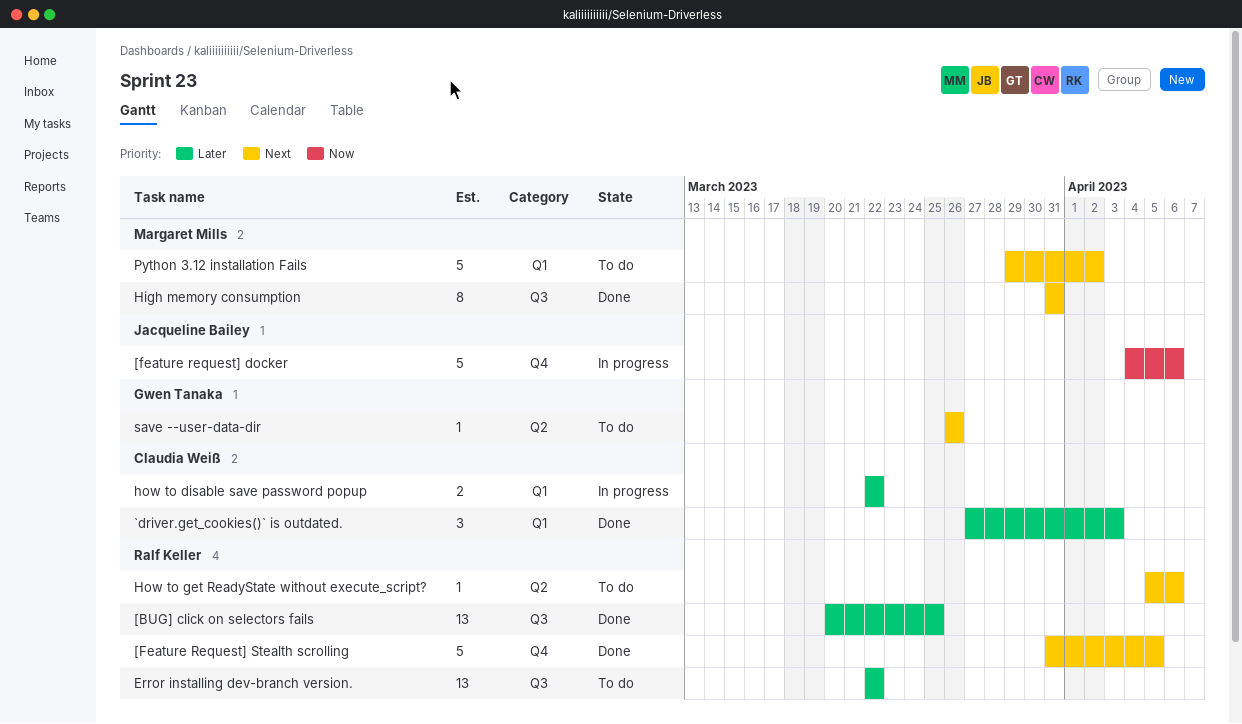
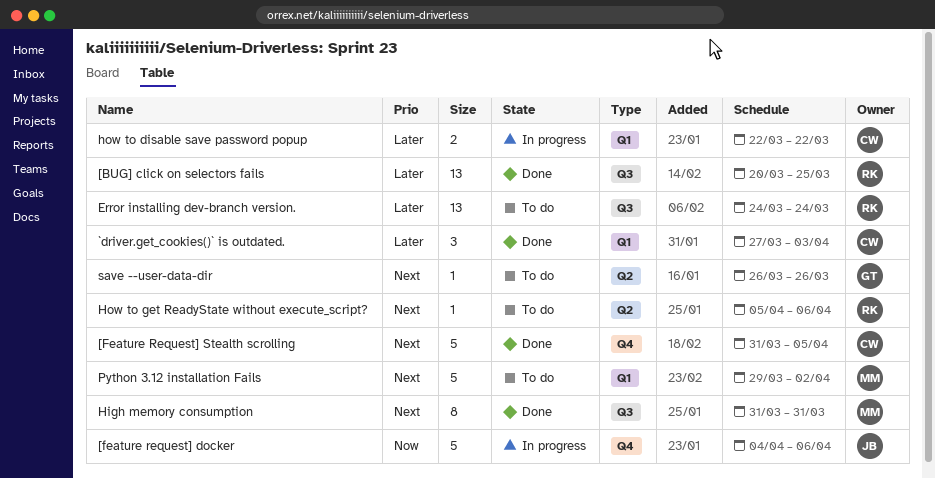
[Feature Request] Stealth scrolling, owner: Ralf Keller -> Claudia Weiß
Error installing dev-branch version., start: Mar 22 -> Mar 24
Error installing dev-branch version., due: Mar 22 -> Mar 24

